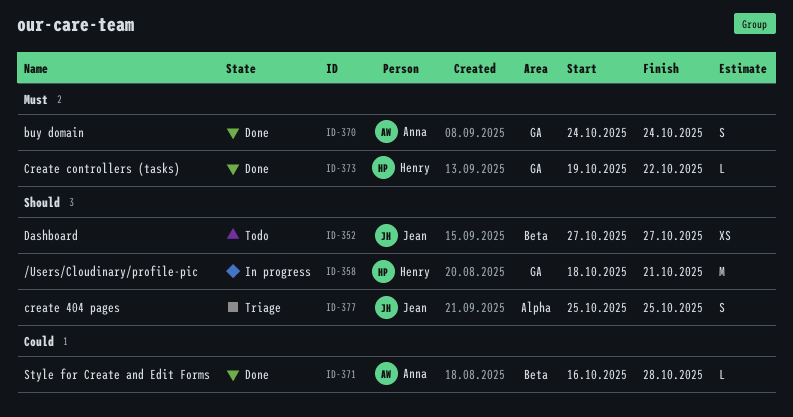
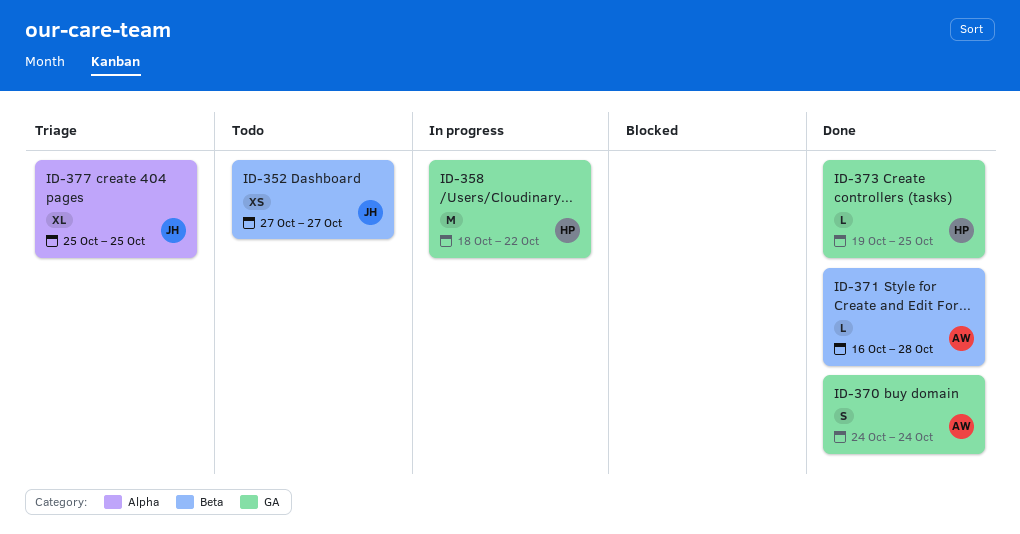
ID-358, due: Oct 21 -> Oct 22
ID-373, due: Oct 22 -> Oct 25
ID-377, estimate: S -> XL

